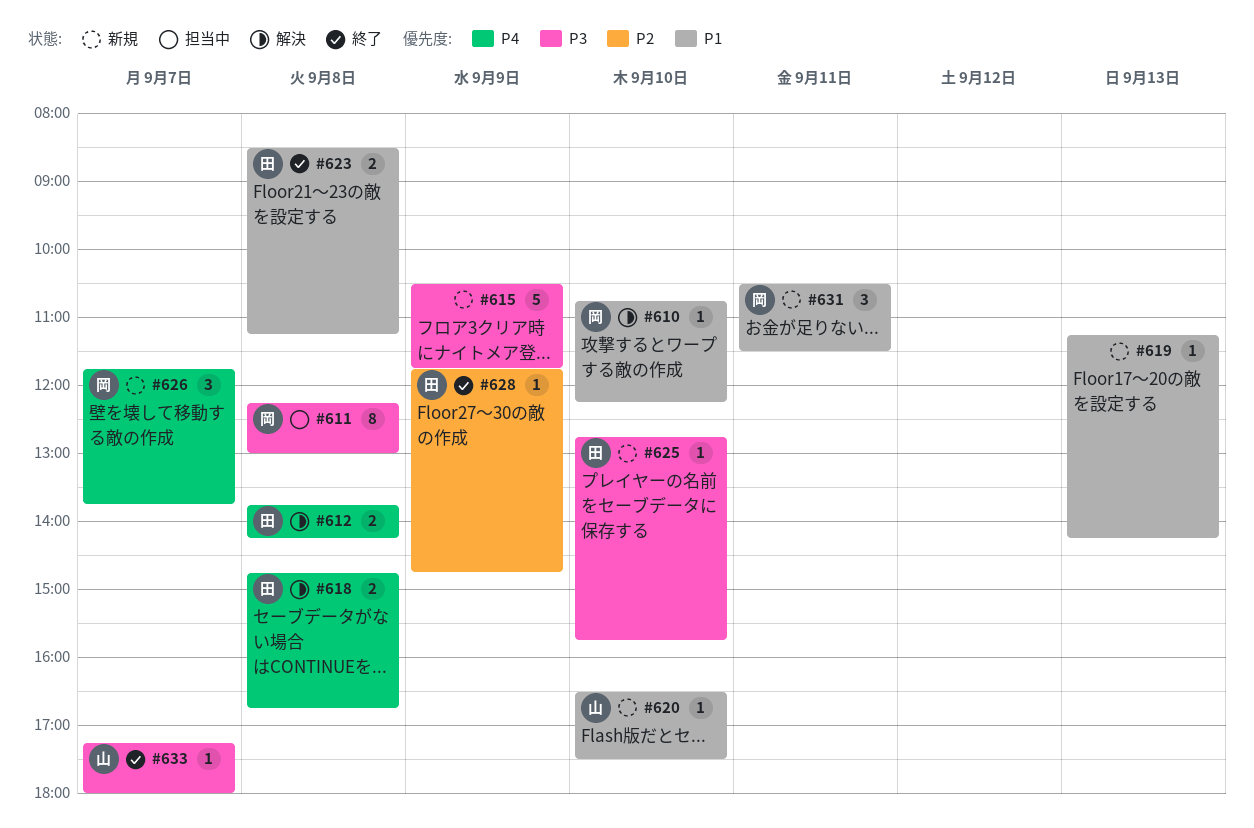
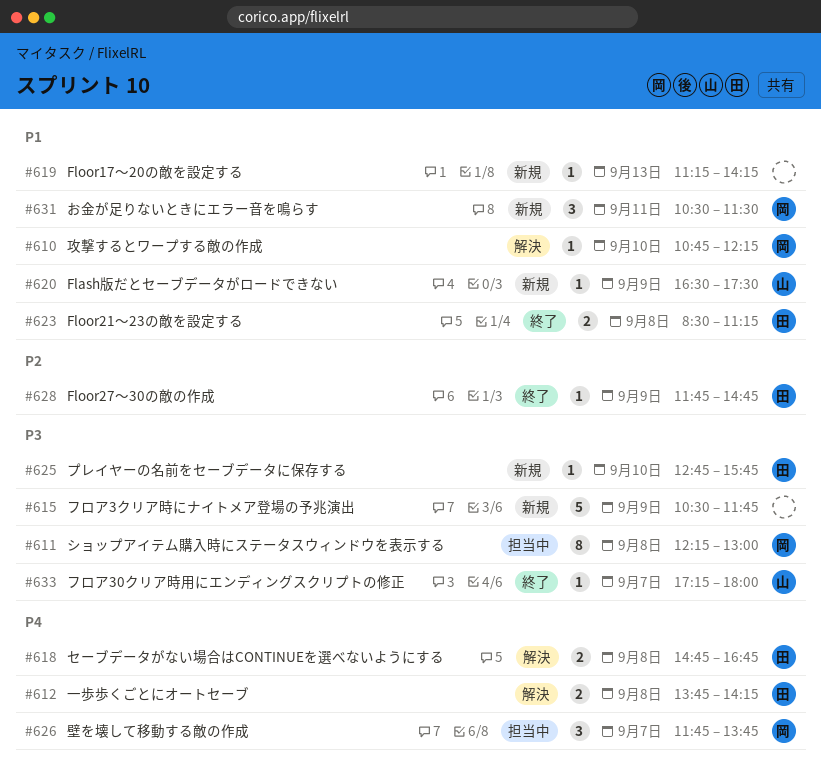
#620, day: Sep 10 -> Sep 9
#626, status: 新規 -> 担当中

